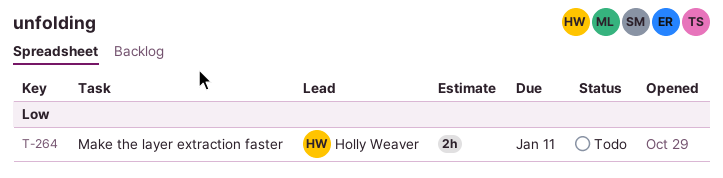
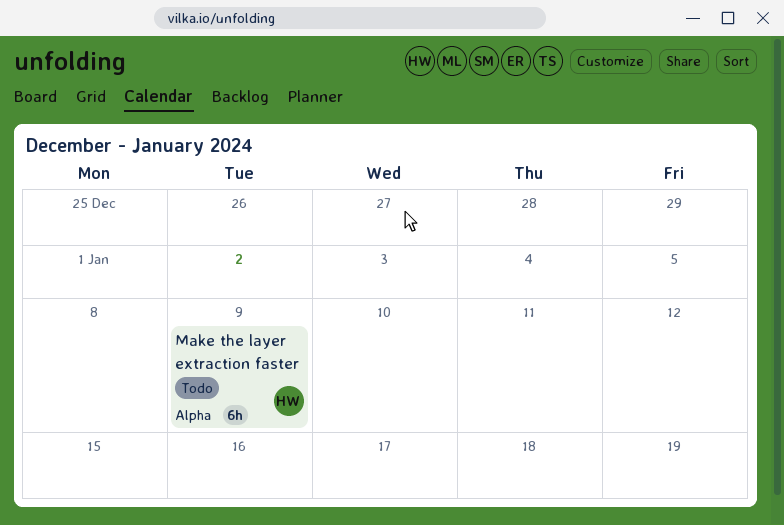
Make the layer extraction faster, estimate: 2h -> 6h
Make the layer extraction faster, due: Jan 11 -> Jan 9

